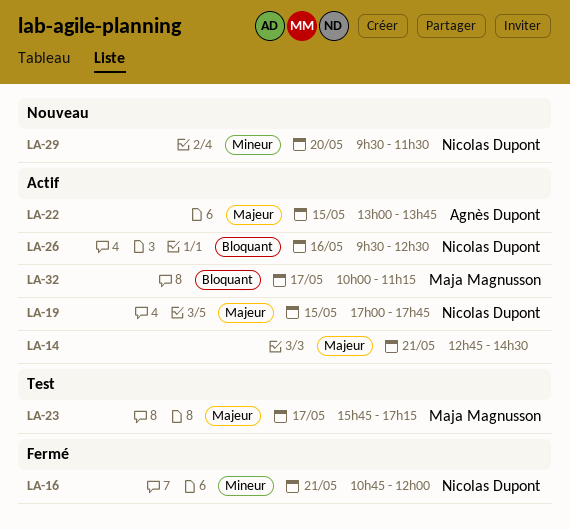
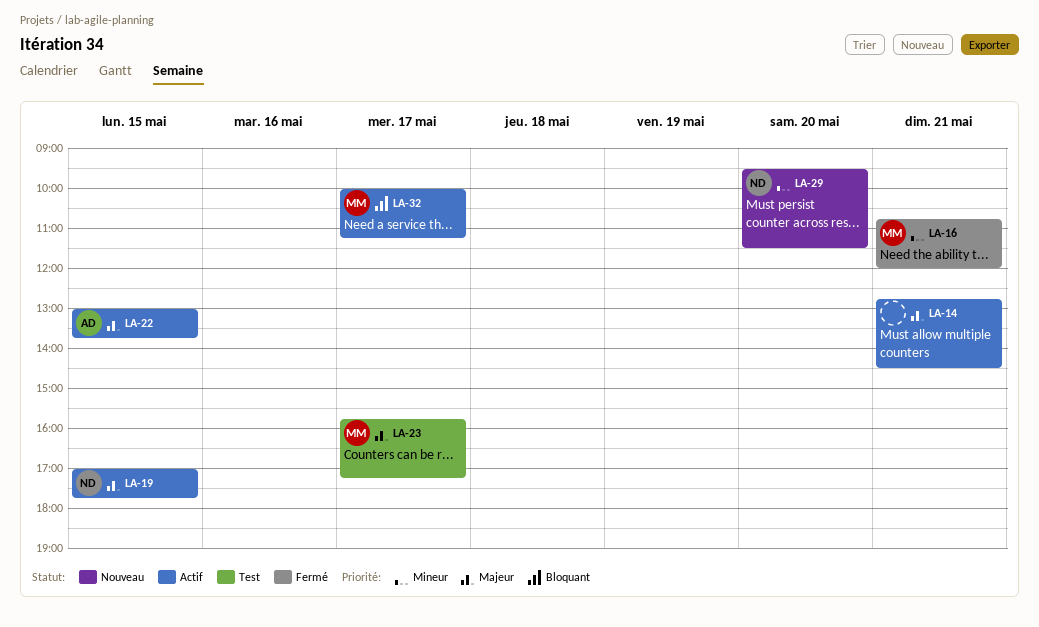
LA-16, owner: Nicolas Dupont -> Maja Magnusson
LA-26: present -> none

